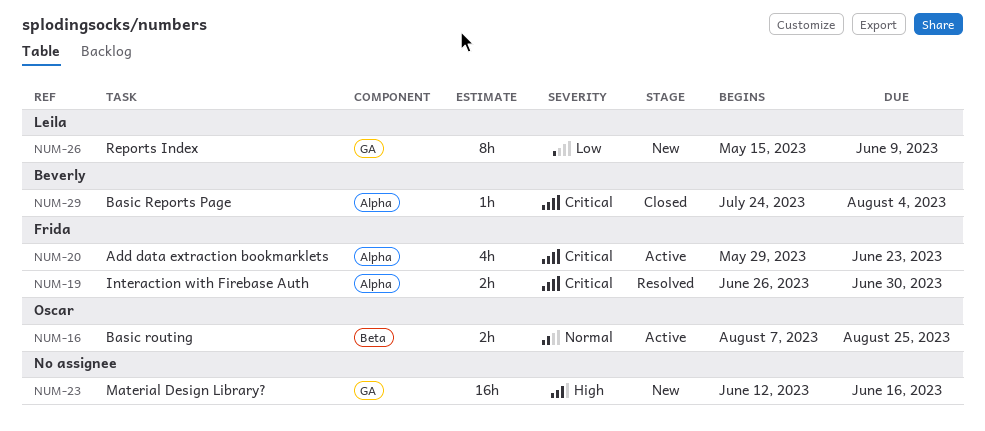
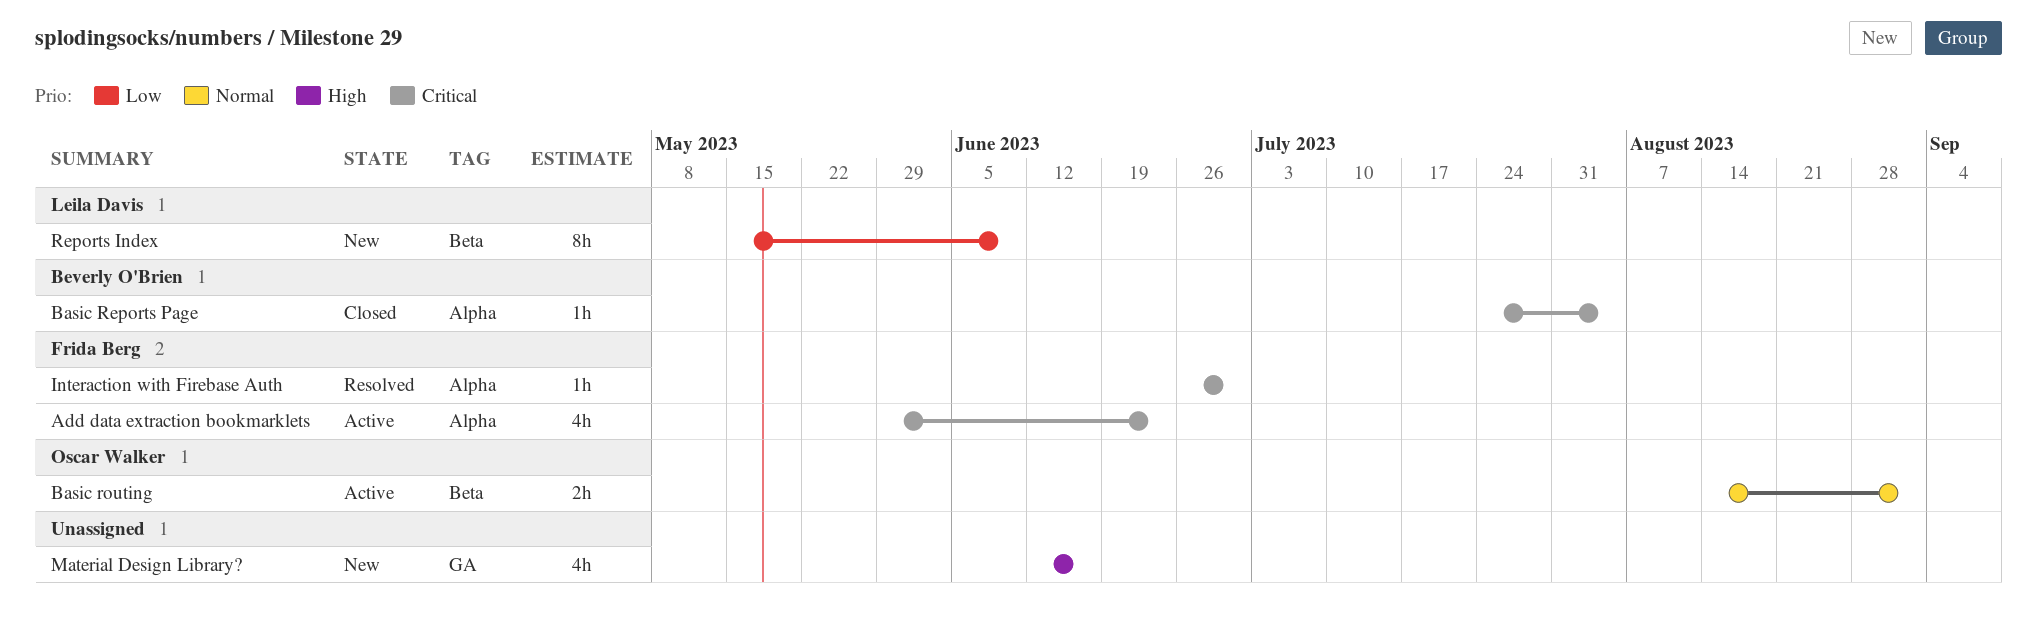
Basic routing, start: Aug 7 -> Aug 14
Basic routing, due: Aug 25 -> Sep 1
Interaction with Firebase Auth, estimate: 2h -> 1h
Material Design Library?, estimate: 16h -> 4h
Reports Index, label: GA -> Beta

